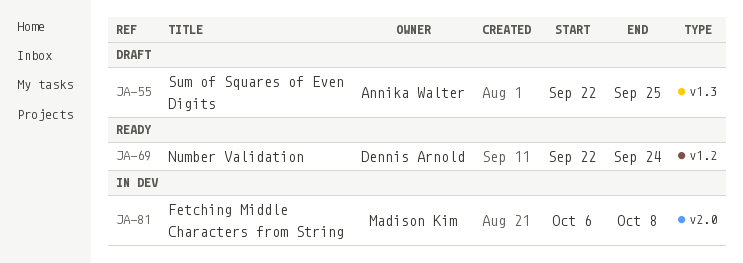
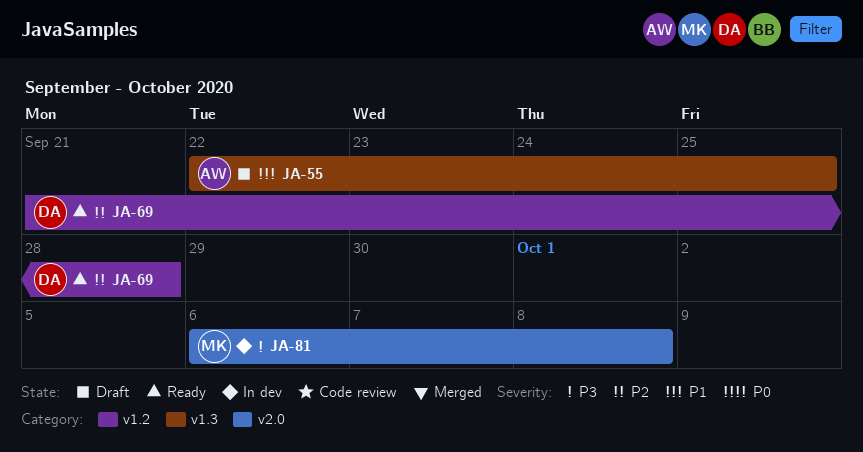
JA-69, start: Sep 22 -> Sep 21
JA-69, due: Sep 24 -> Sep 28

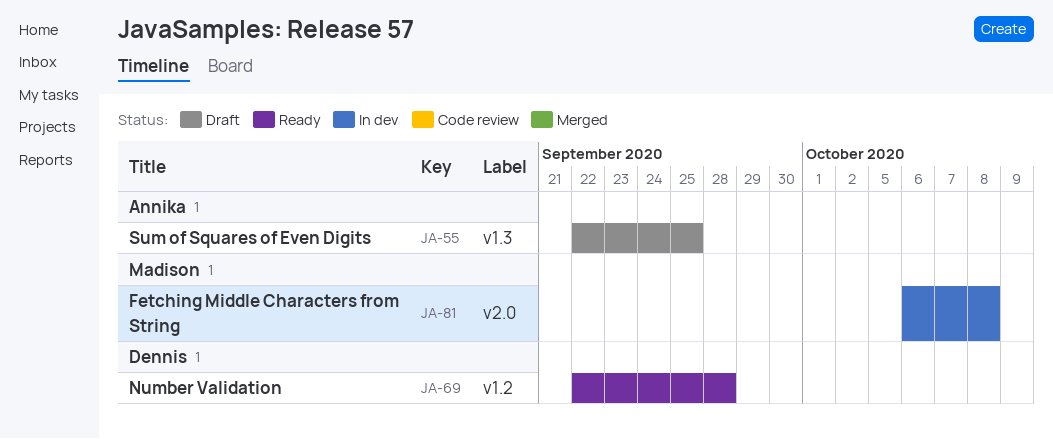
JA-69, start: Sep 21 -> Sep 22

